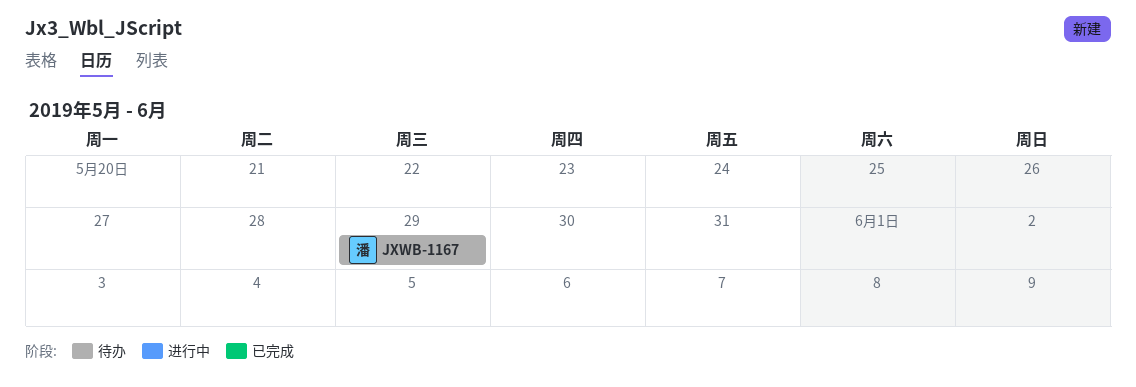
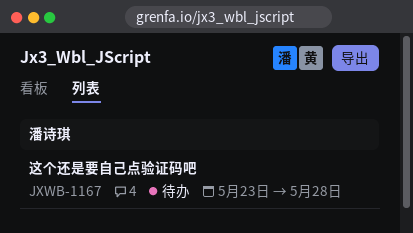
JXWB-1167, start: May 29 -> May 23
JXWB-1167, due: May 29 -> May 28

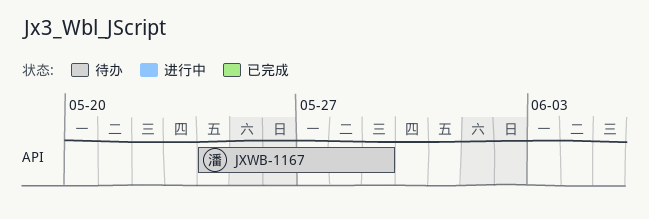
JXWB-1167, start: May 23 -> May 24
JXWB-1167, due: May 28 -> May 29

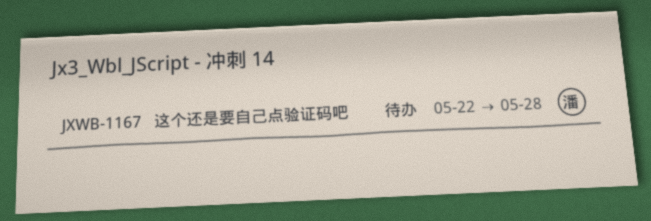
JXWB-1167, start: May 24 -> May 22
JXWB-1167, due: May 29 -> May 28

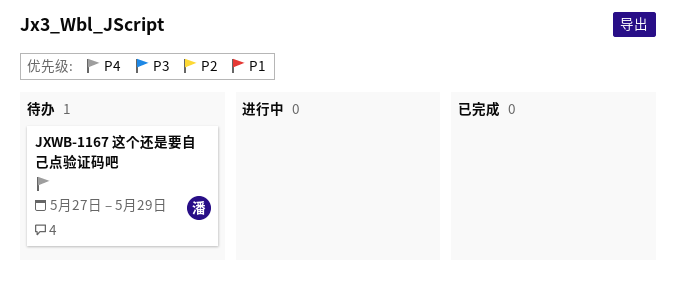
JXWB-1167, start: May 22 -> May 27
JXWB-1167, due: May 28 -> May 29

